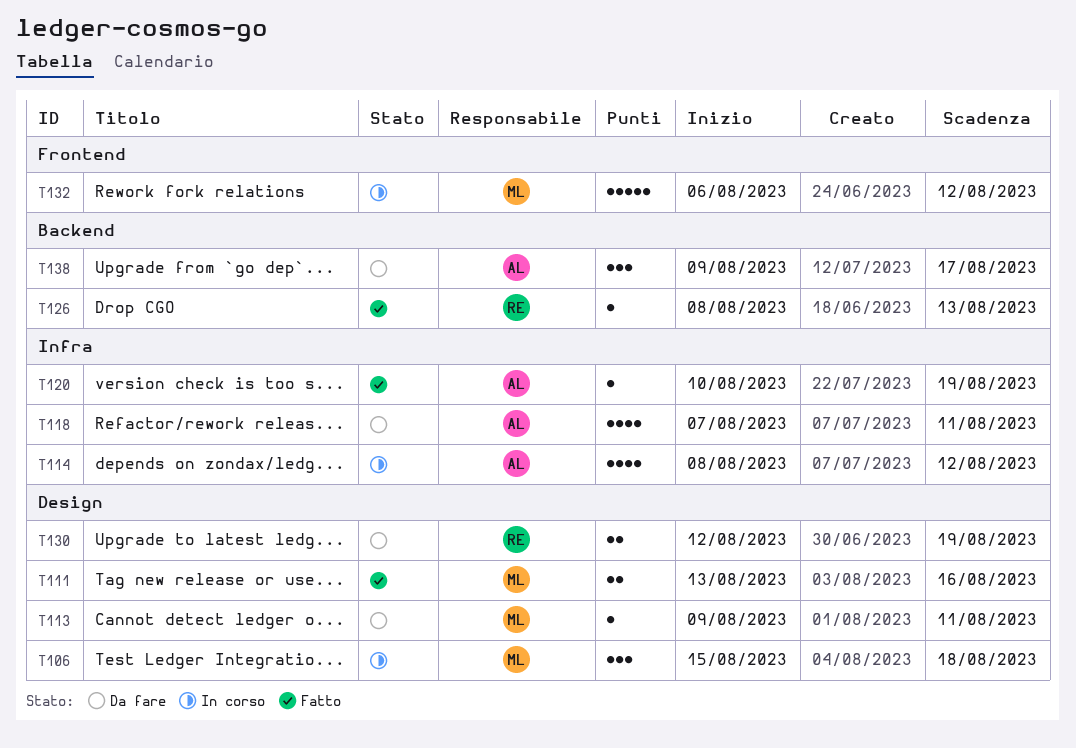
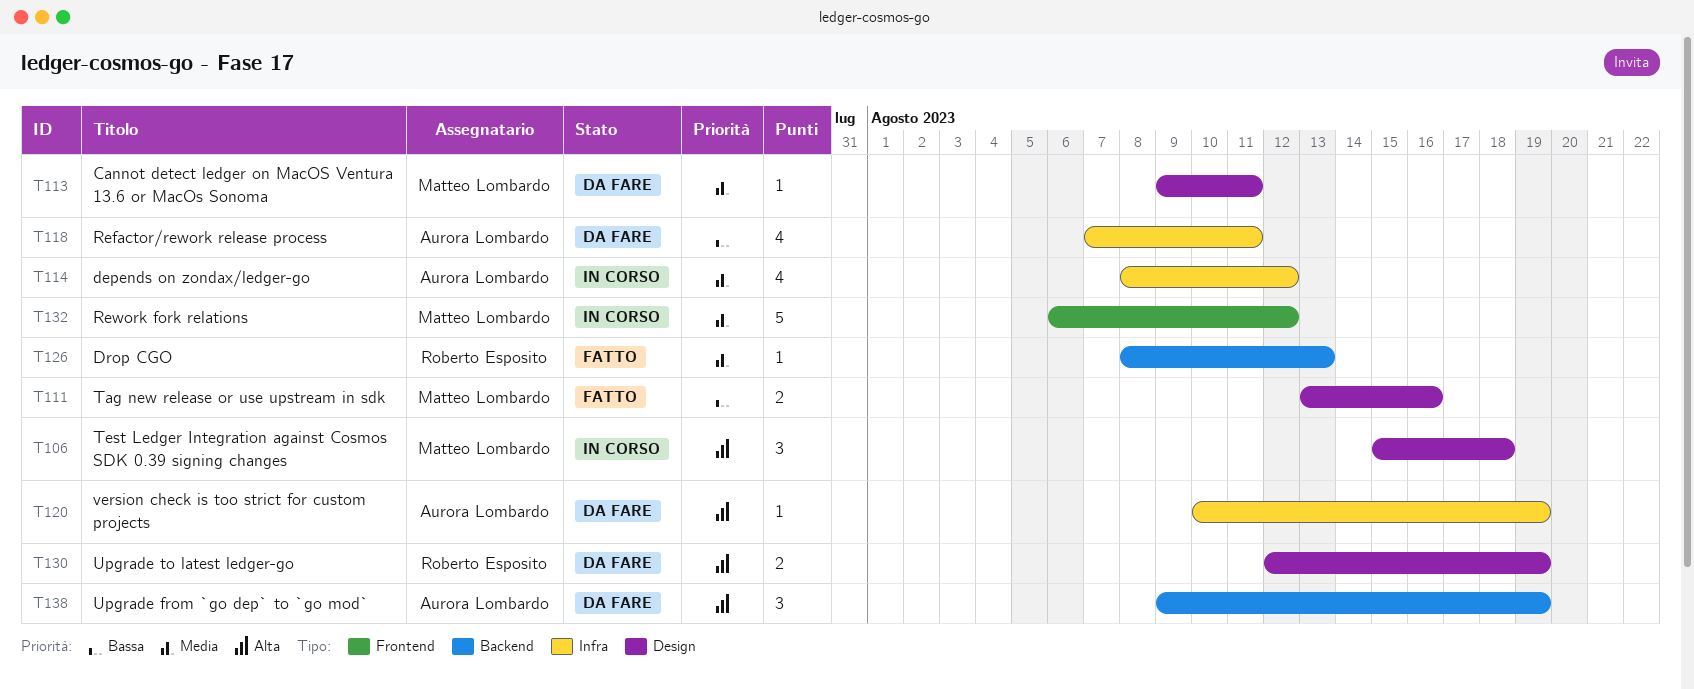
T120, status: Fatto -> Da fare
T138, due: Aug 17 -> Aug 19

